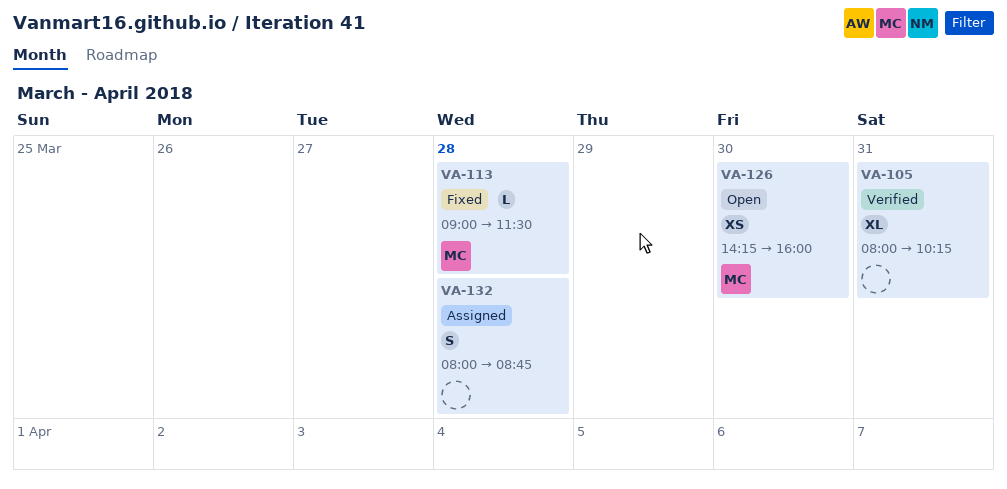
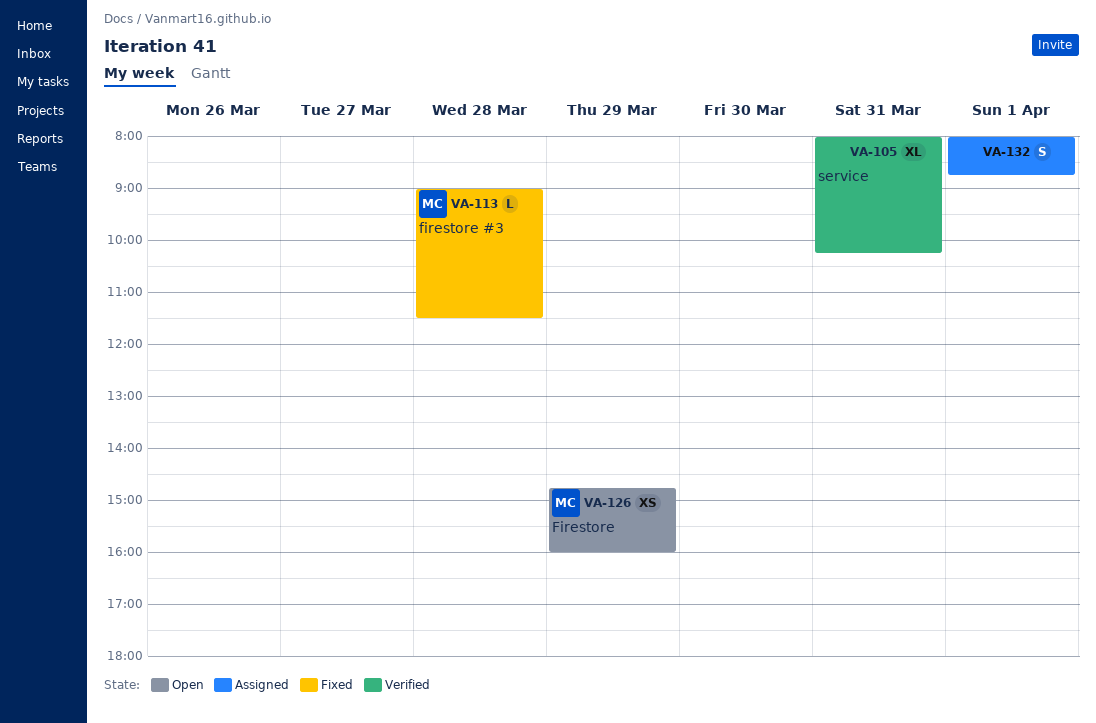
VA-126, day: Mar 30 -> Mar 29
VA-126, begins: 14:15 -> 14:45
VA-132, day: Mar 28 -> Apr 1

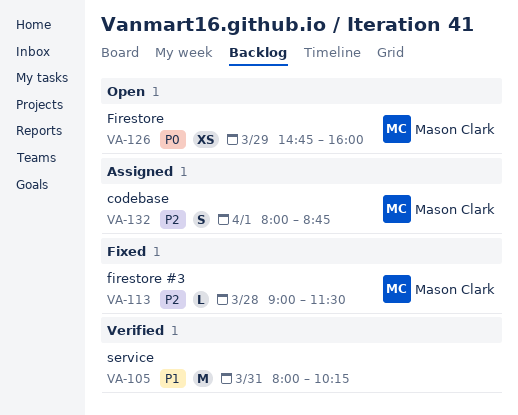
VA-105, estimate: XL -> M
VA-132, owner: none -> Mason Clark

